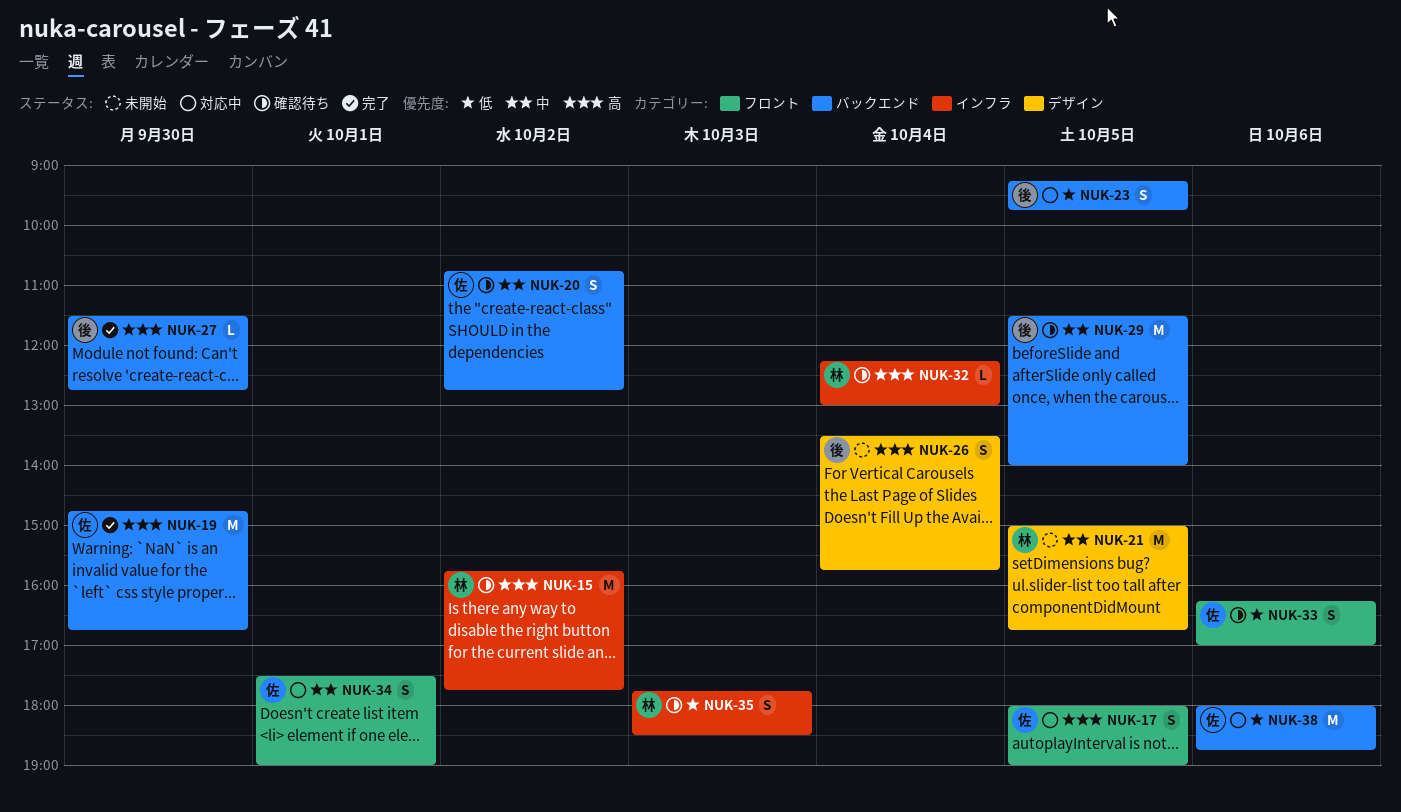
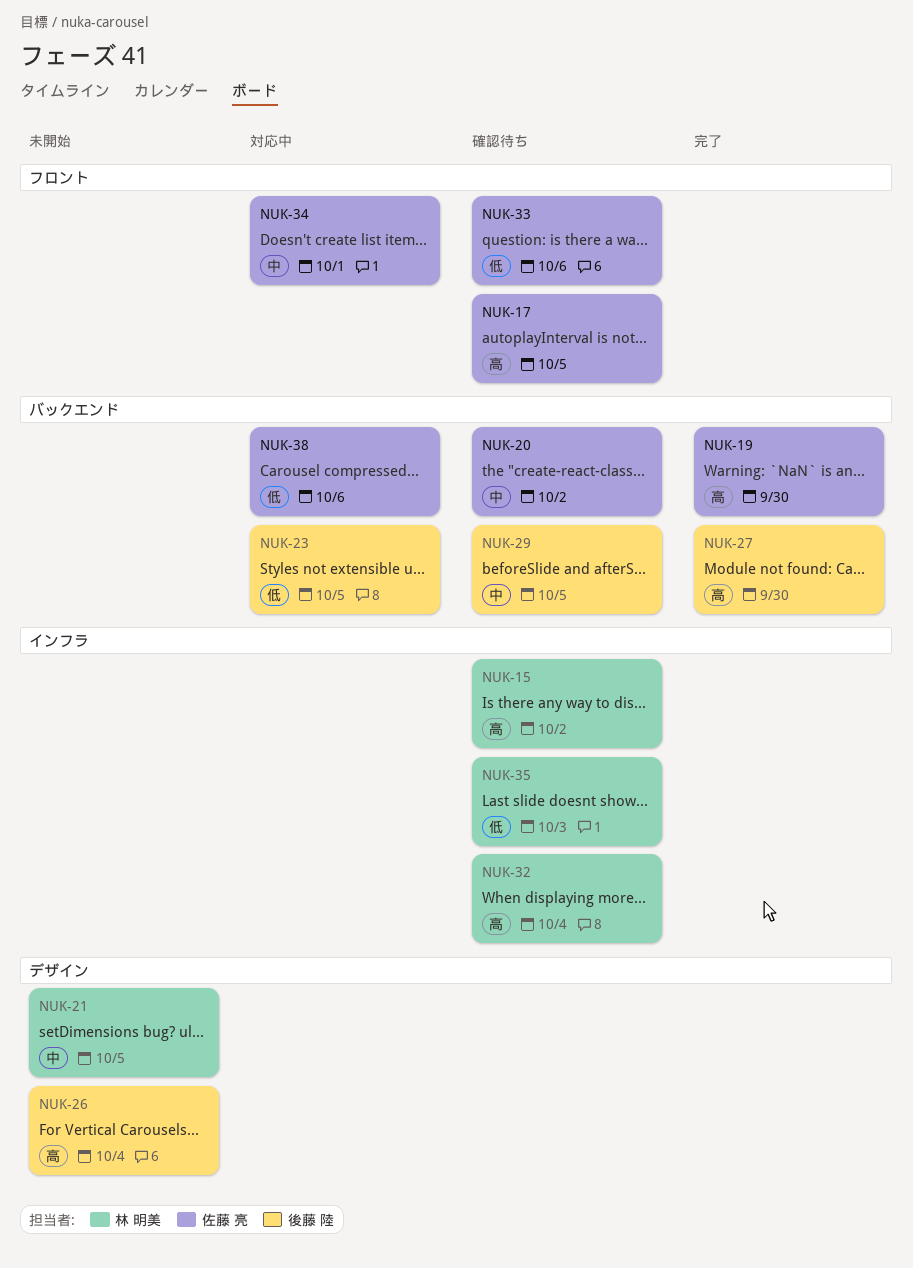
NUK-17, status: 対応中 -> 確認待ち

